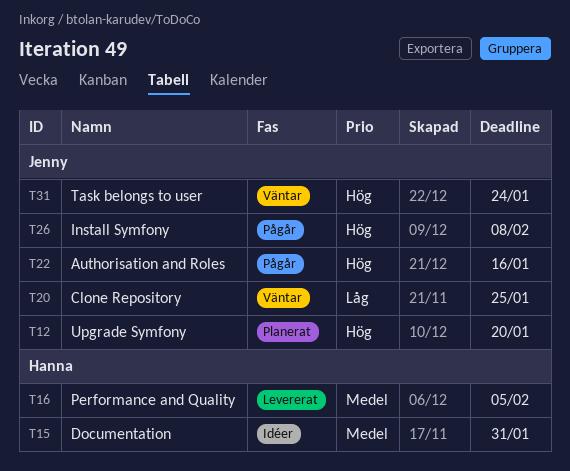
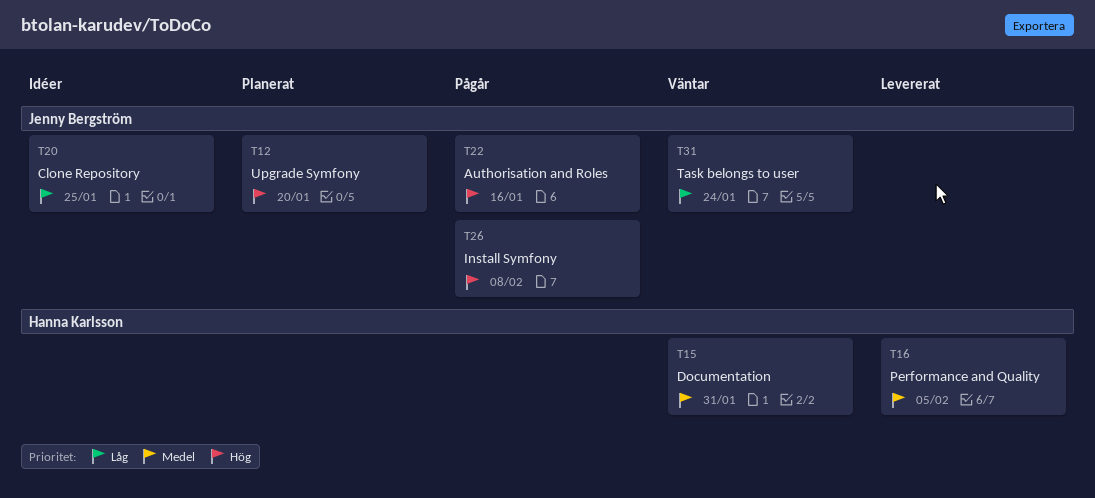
T15, status: Idéer -> Väntar
T20, status: Väntar -> Idéer
T31, priority: Hög -> Låg

